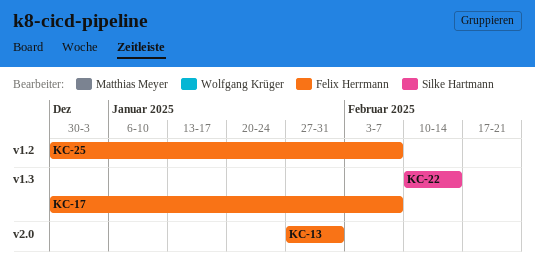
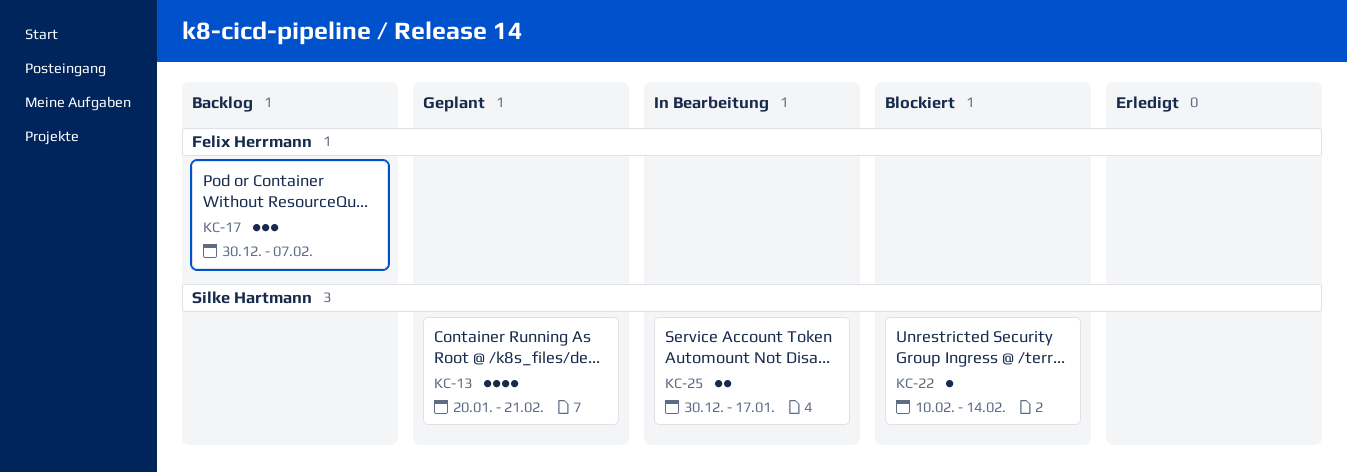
KC-13, owner: Felix Herrmann -> Silke Hartmann
KC-13, start: Jan 27 -> Jan 20
KC-13, due: Jan 31 -> Feb 21
KC-25, owner: Felix Herrmann -> Silke Hartmann
KC-25, due: Feb 7 -> Jan 17

